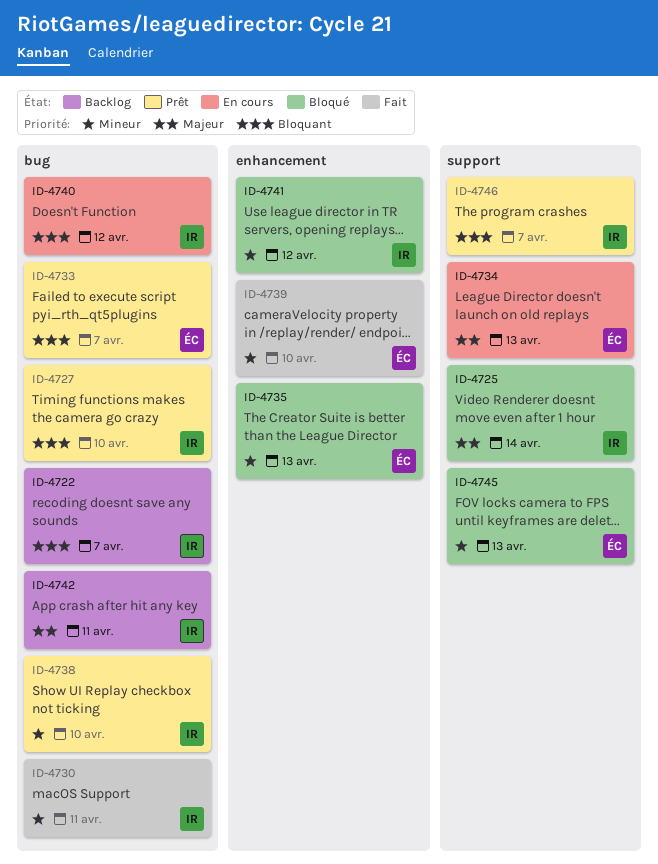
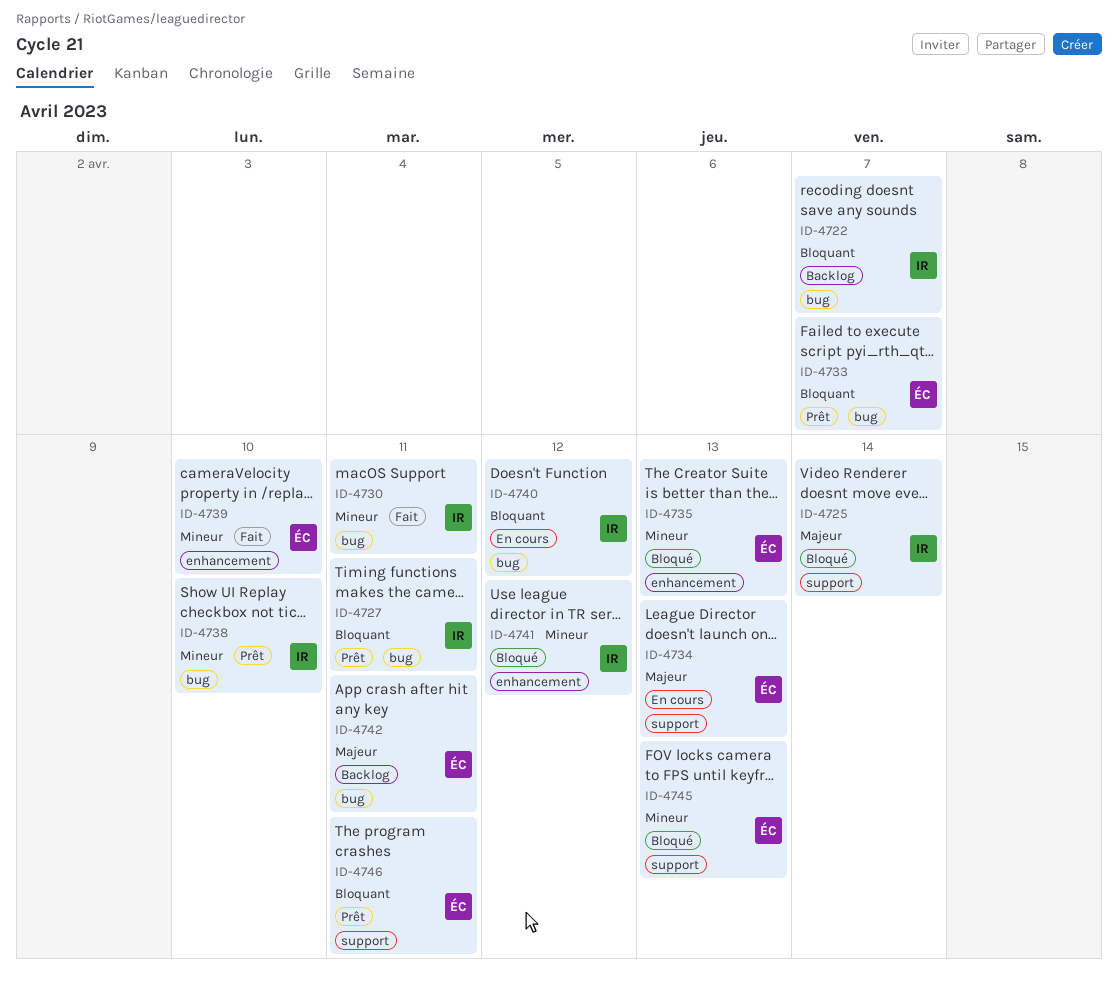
ID-4727, due: Apr 10 -> Apr 11
ID-4742, owner: IR -> ÉC
ID-4746, owner: IR -> ÉC
ID-4746, due: Apr 7 -> Apr 11

